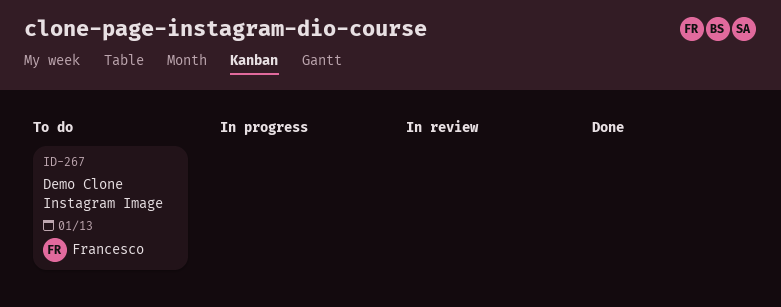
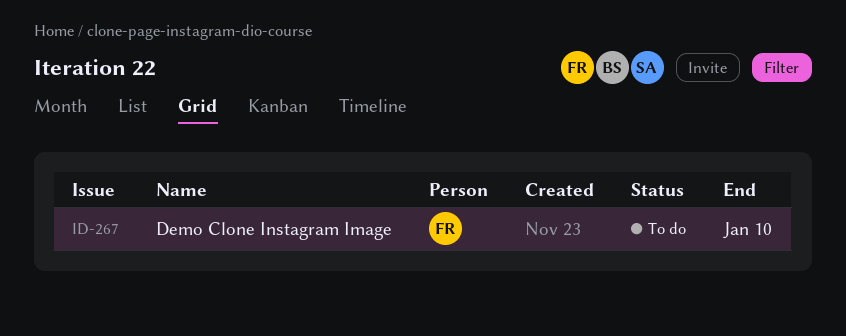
ID-267, due: Jan 13 -> Jan 10

